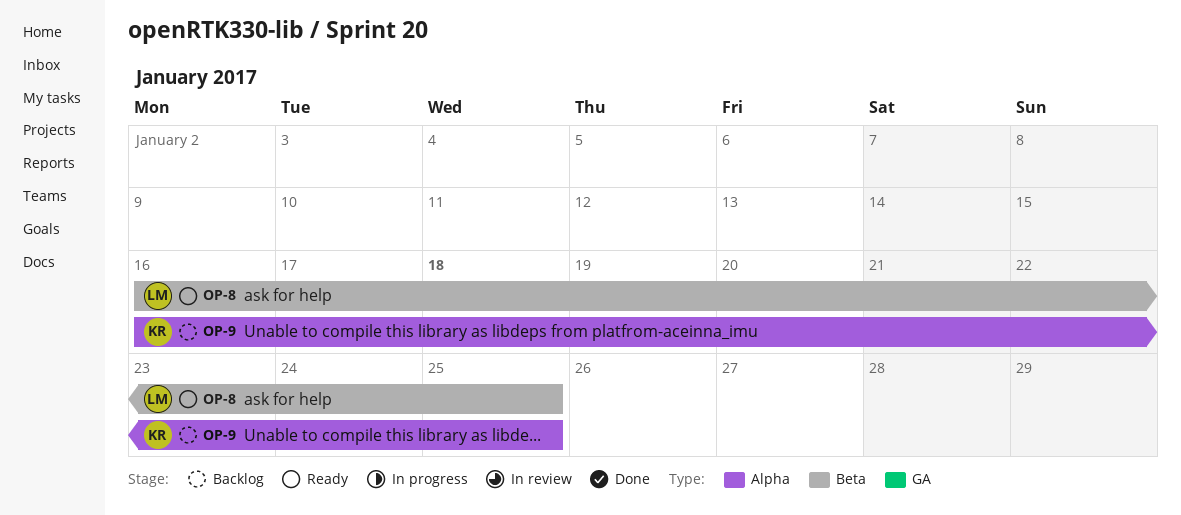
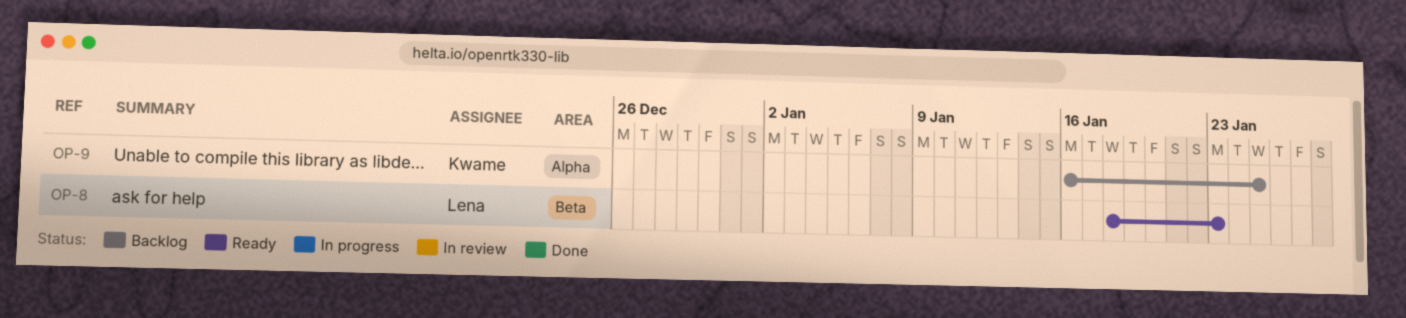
OP-8, start: Jan 16 -> Jan 18
OP-8, due: Jan 25 -> Jan 23

